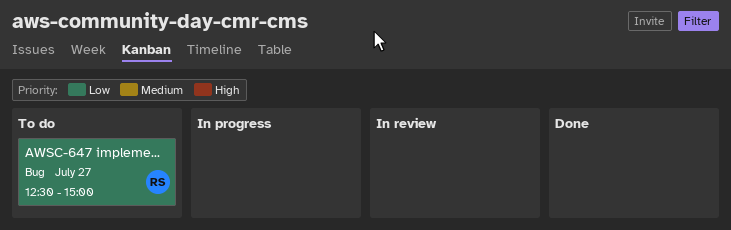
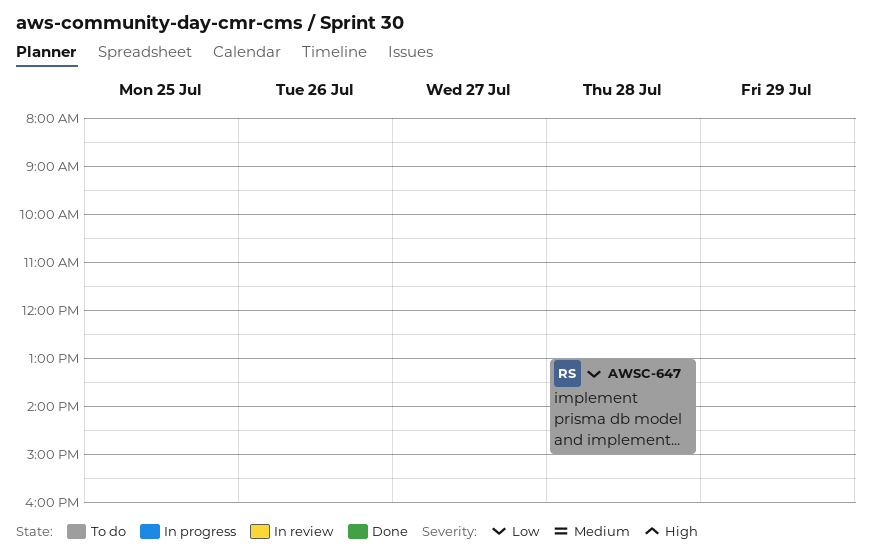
AWSC-647, day: Jul 27 -> Jul 28
AWSC-647, begins: 12:30 -> 13:00

